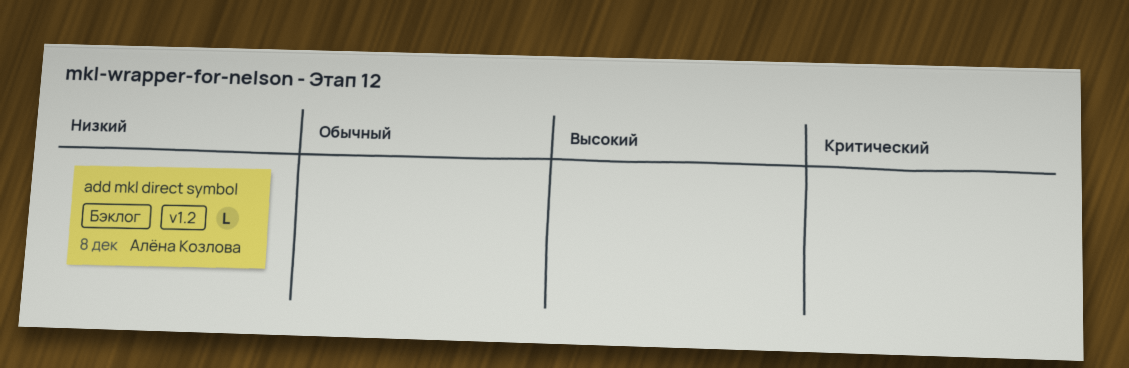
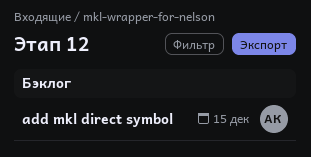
add mkl direct symbol, due: Dec 8 -> Dec 15

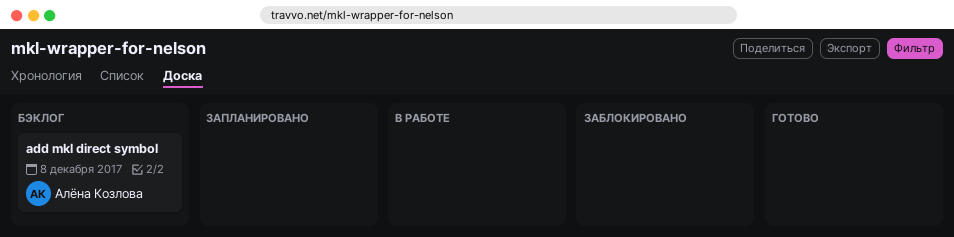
add mkl direct symbol, due: Dec 15 -> Dec 8

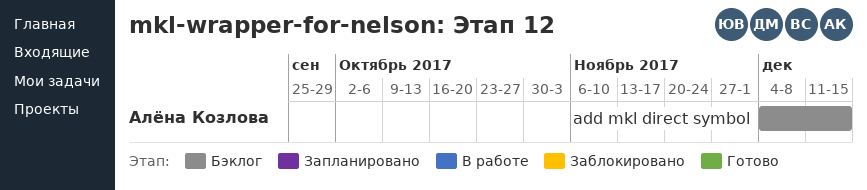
add mkl direct symbol, due: Dec 8 -> Dec 15

